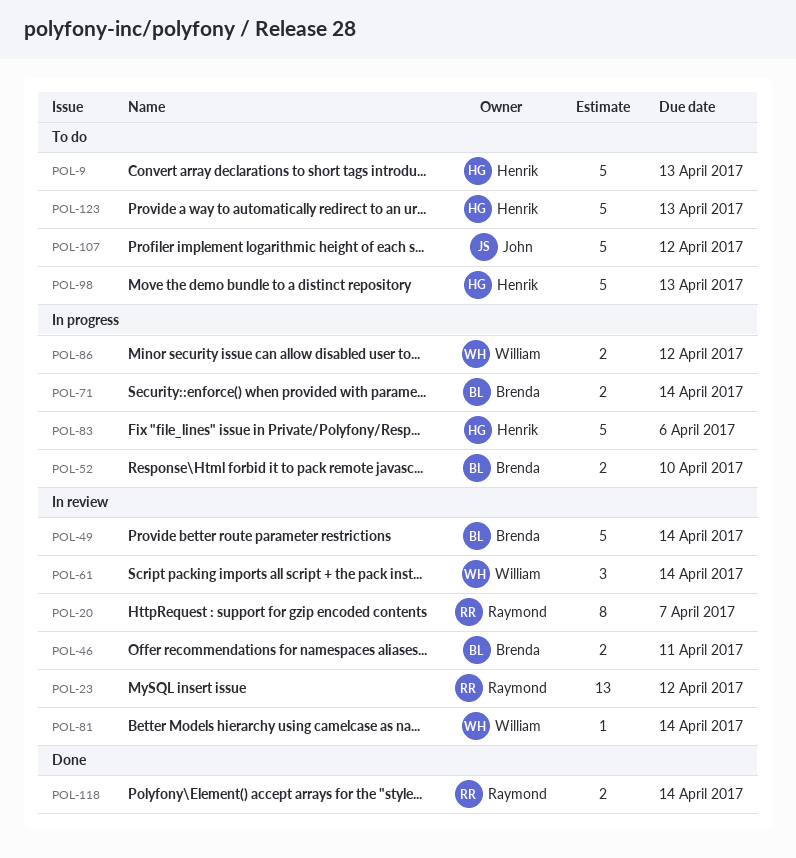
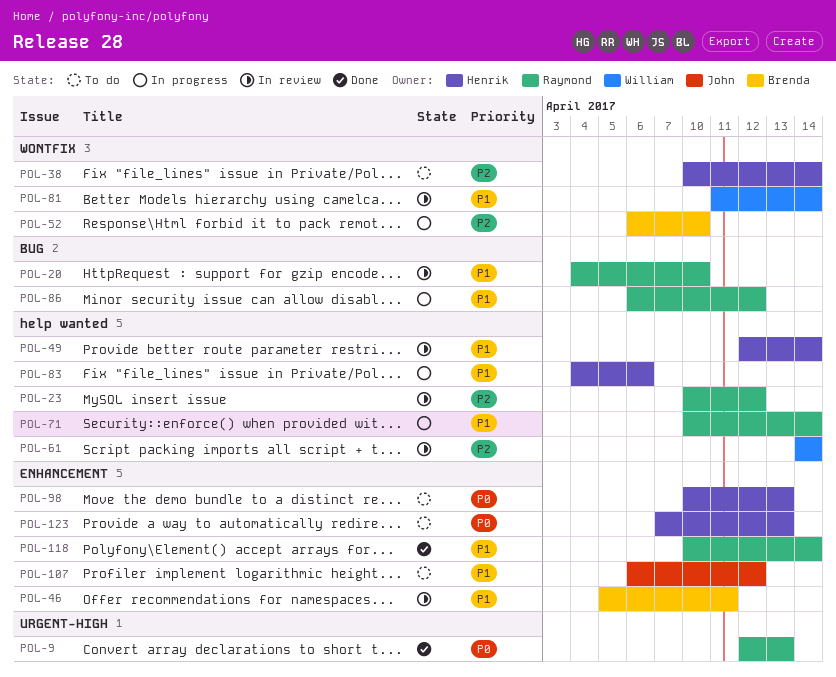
POL-9, status: To do -> Done
POL-9, owner: Henrik -> Raymond
POL-20, due: Apr 7 -> Apr 10
POL-38: none -> present
POL-49, owner: Brenda -> Henrik
POL-71, owner: Brenda -> Raymond
POL-86, owner: William -> Raymond

